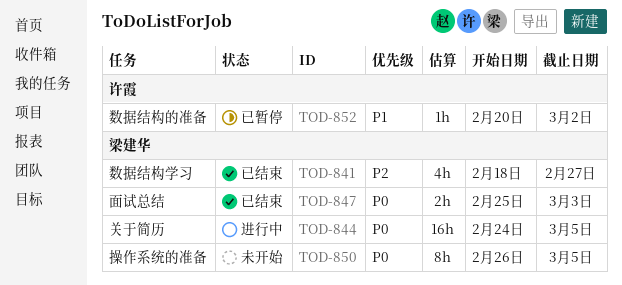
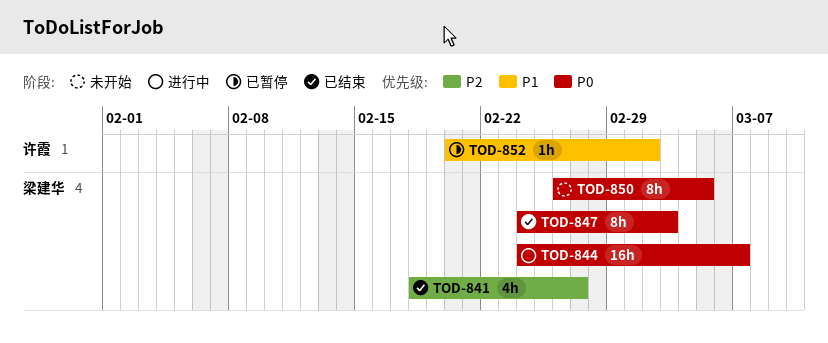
TOD-844, due: Mar 5 -> Mar 7
TOD-847, estimate: 2h -> 8h
TOD-847, start: Feb 25 -> Feb 24

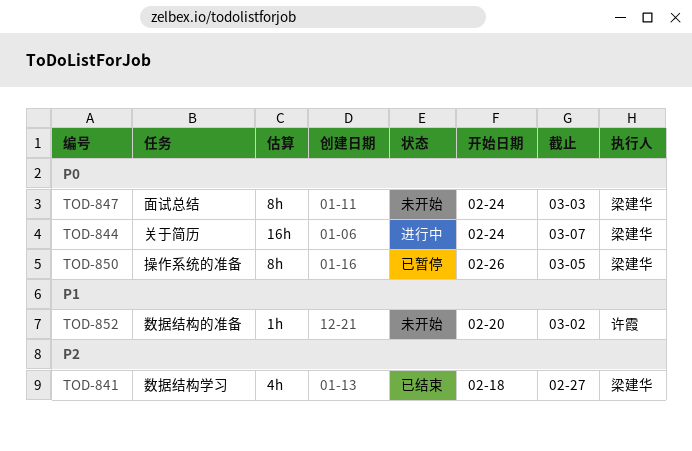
TOD-847, status: 已结束 -> 未开始
TOD-850, status: 未开始 -> 已暂停
TOD-852, status: 已暂停 -> 未开始

